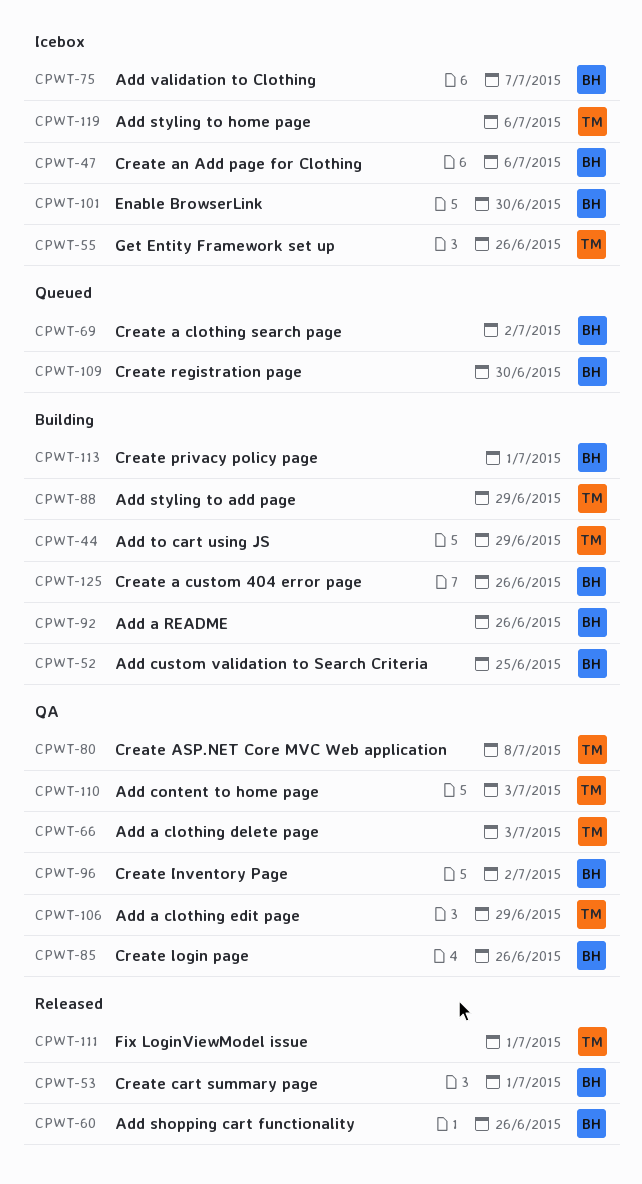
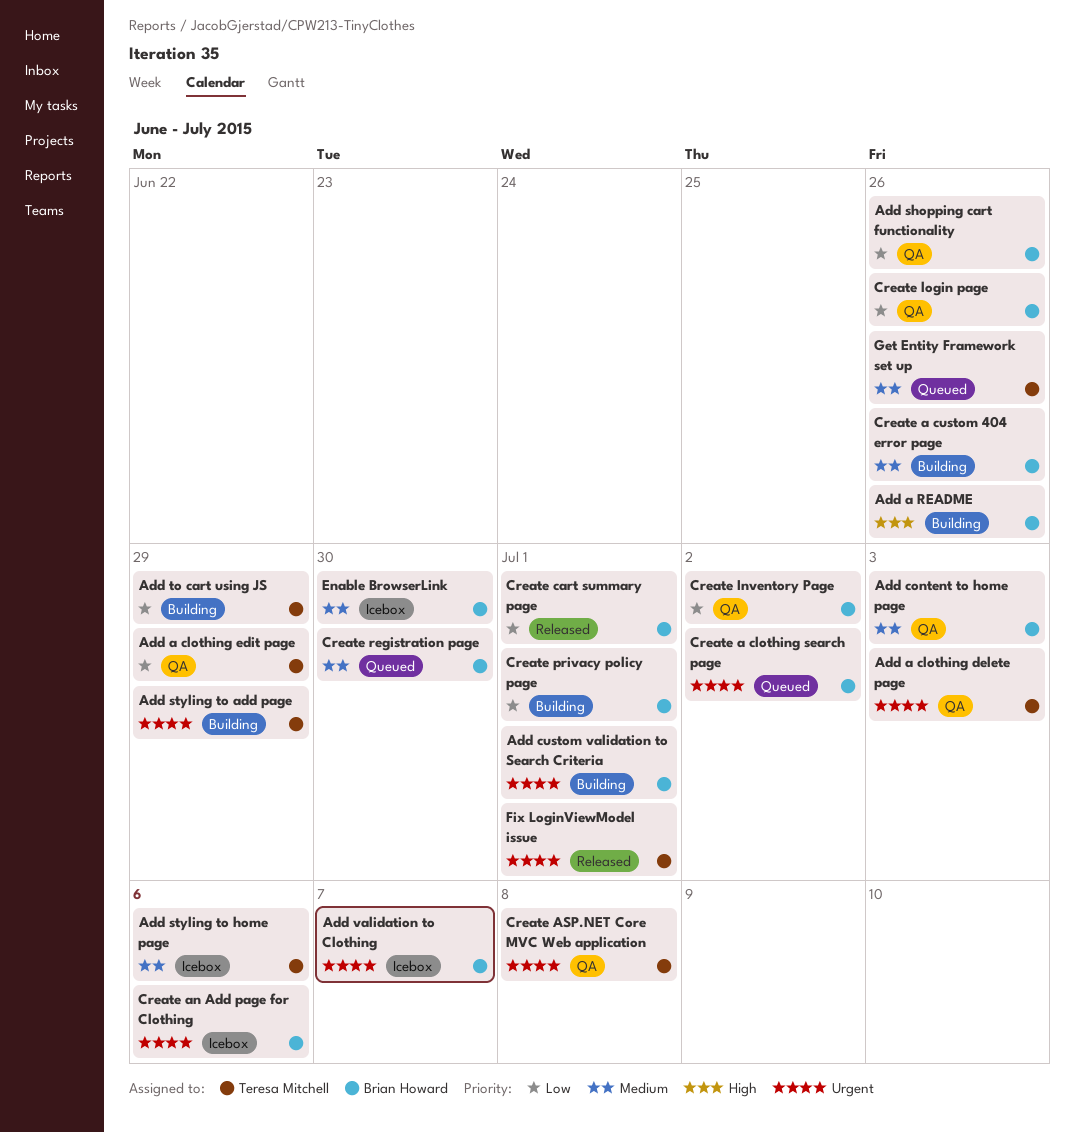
Add content to home page, owner: Teresa Mitchell -> Brian Howard
Add custom validation to Search Criteria, due: Jun 25 -> Jul 1
Add shopping cart functionality, status: Released -> QA
Get Entity Framework set up, status: Icebox -> Queued

